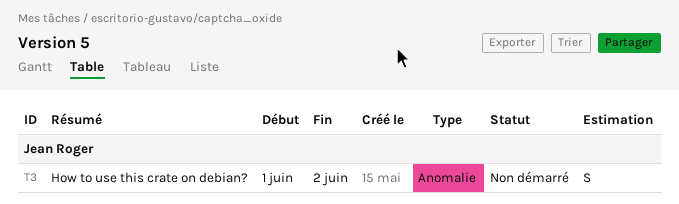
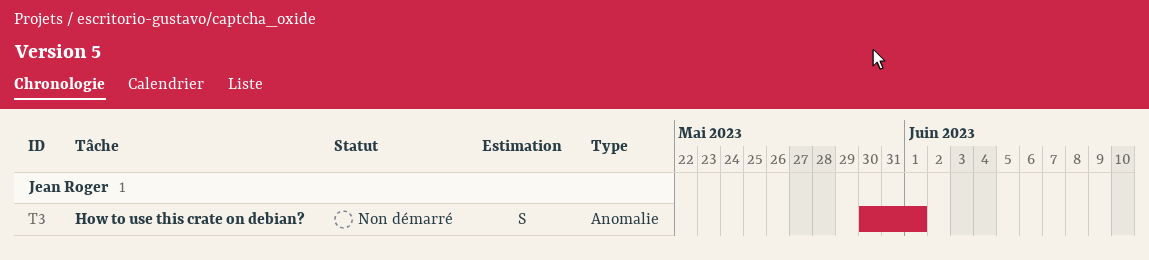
T3, start: Jun 1 -> May 30
T3, due: Jun 2 -> Jun 1

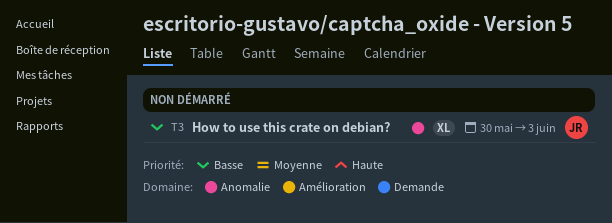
T3, estimate: S -> XL
T3, due: Jun 1 -> Jun 3

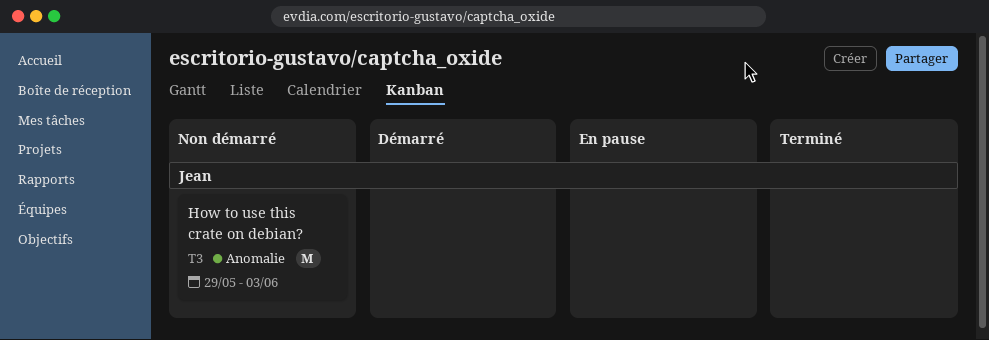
T3, estimate: XL -> M
T3, start: May 30 -> May 29

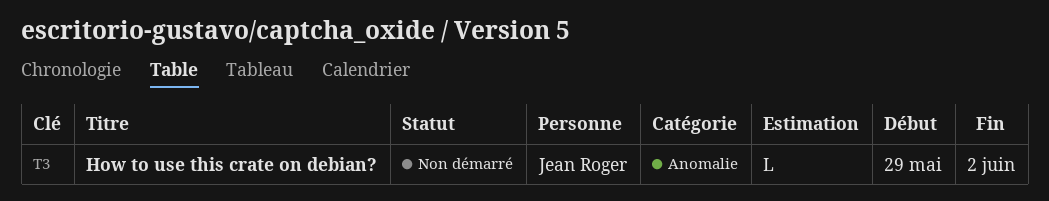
T3, estimate: M -> L
T3, due: Jun 3 -> Jun 2

